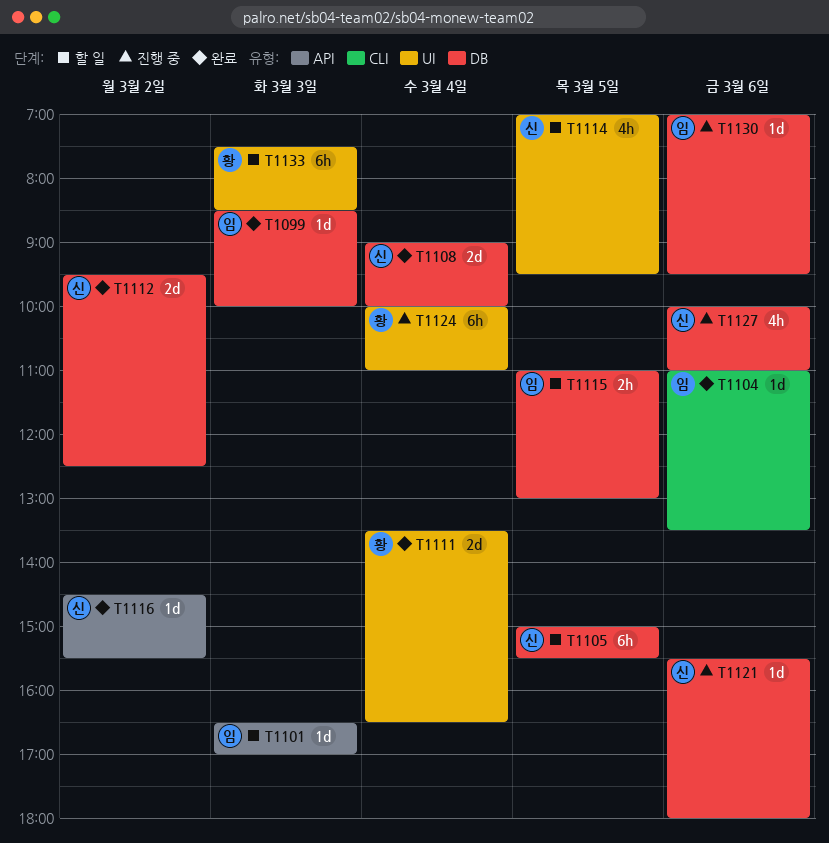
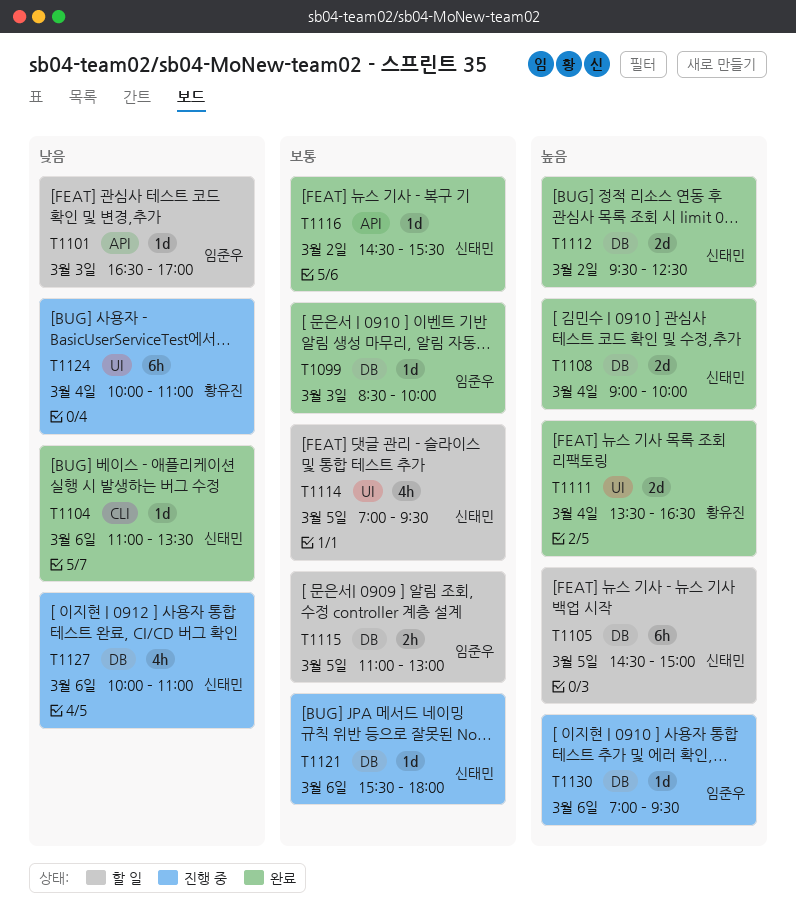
T1104, owner: 임준우 -> 신태민
T1105, begins: 15:00 -> 14:30
T1105, ends: 15:30 -> 15:00
T1133: present -> none

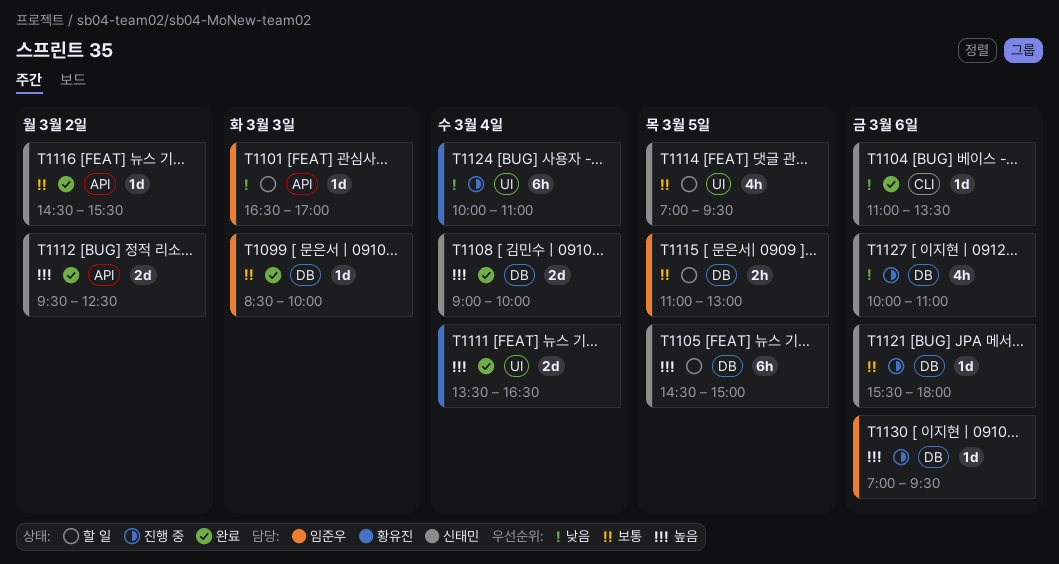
T1112, label: DB -> API

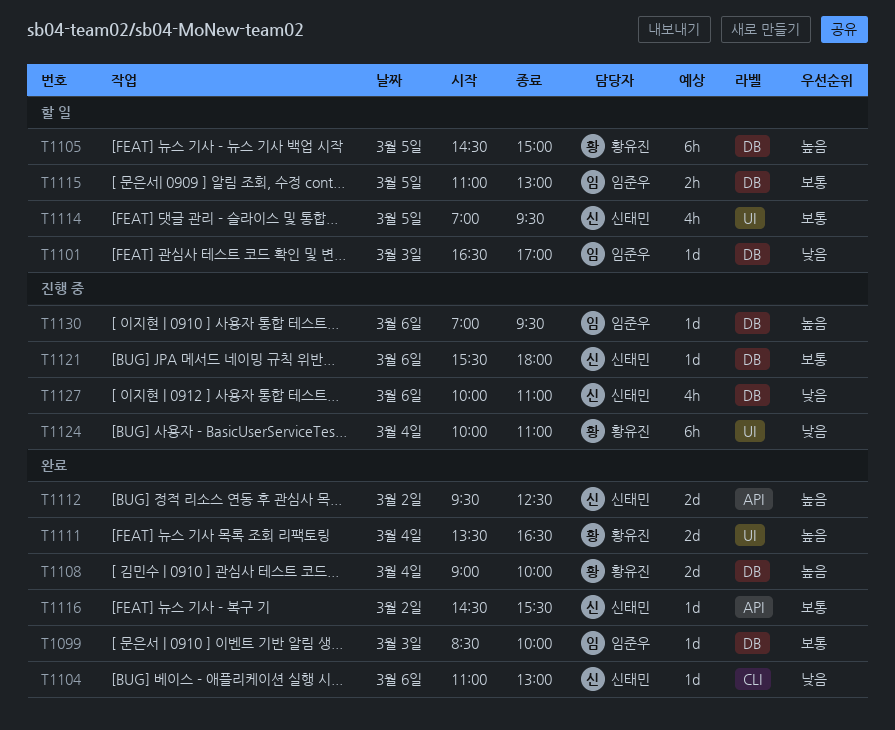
T1101, label: API -> DB
T1104, ends: 13:30 -> 13:00
T1105, owner: 신태민 -> 황유진
T1108, owner: 신태민 -> 황유진

